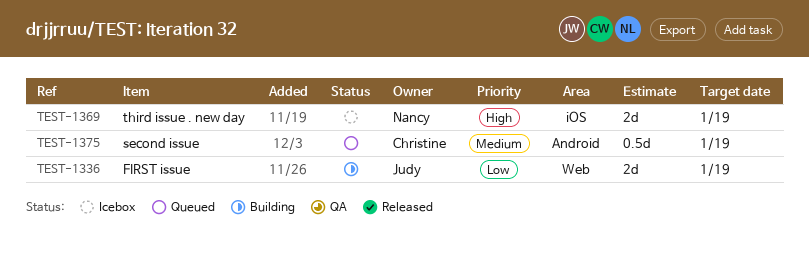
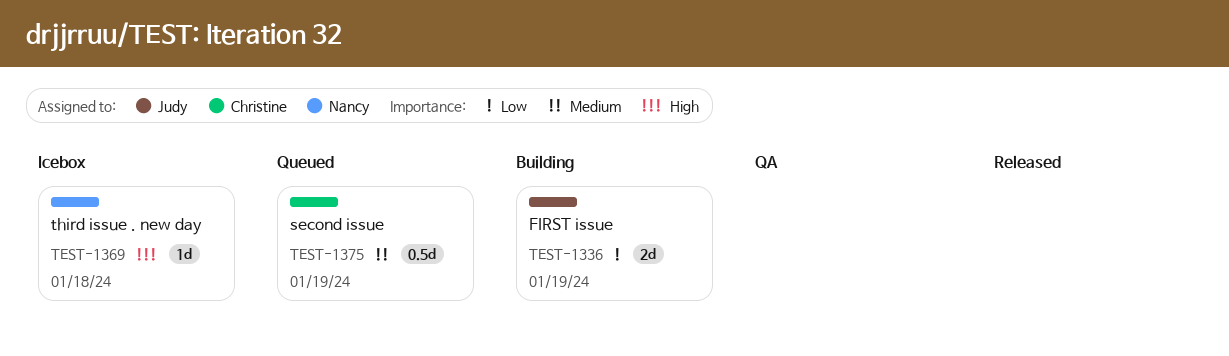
TEST-1369, estimate: 2d -> 1d
TEST-1369, due: Jan 19 -> Jan 18

